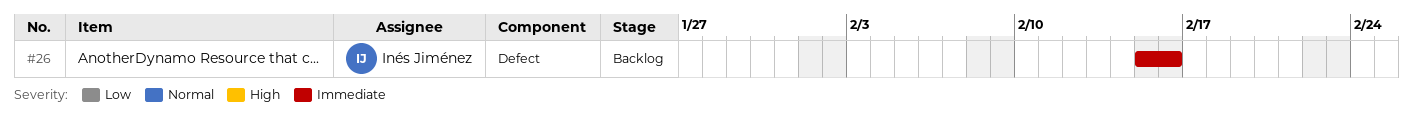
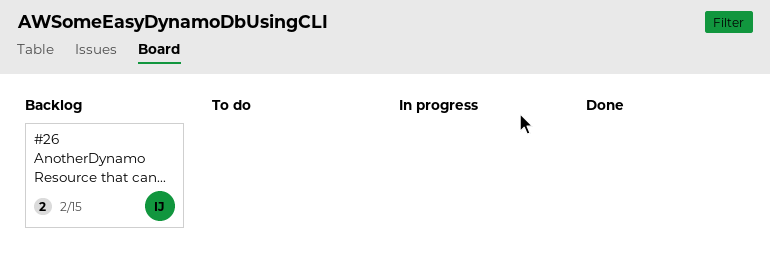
#26, due: Feb 16 -> Feb 15

